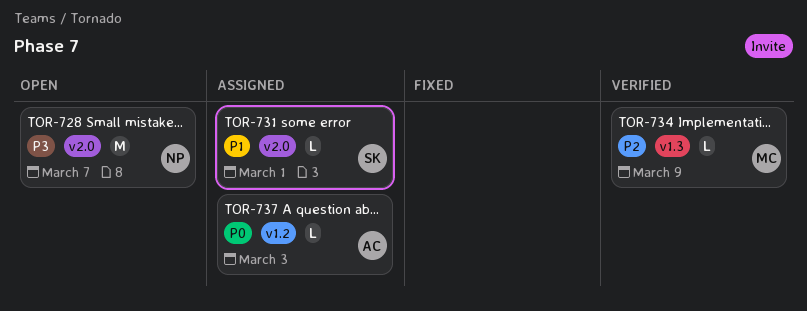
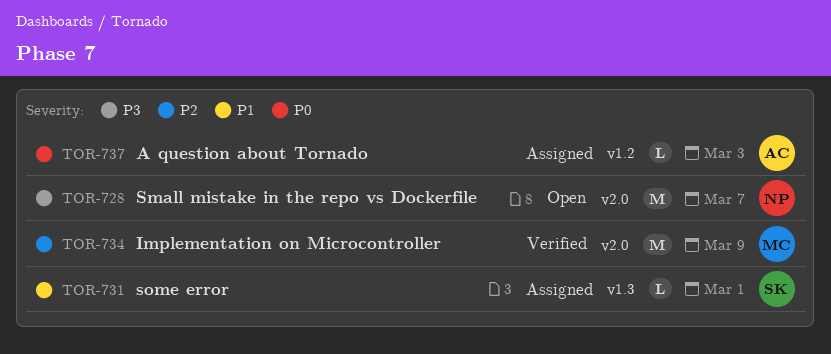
TOR-731, label: v2.0 -> v1.3
TOR-734, label: v1.3 -> v2.0
TOR-734, estimate: L -> M

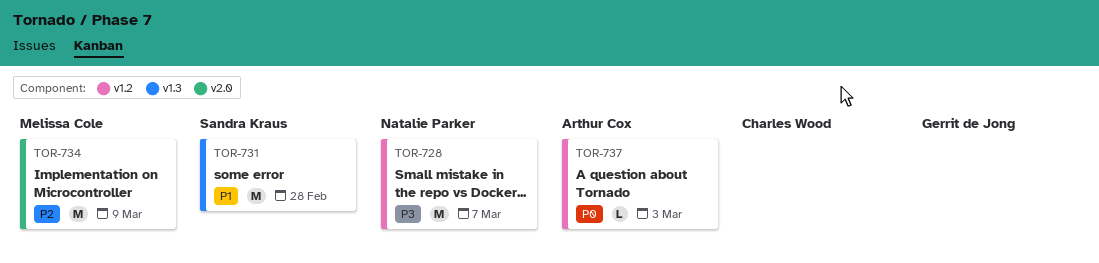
TOR-728, label: v2.0 -> v1.2
TOR-731, estimate: L -> M
TOR-731, due: Mar 1 -> Feb 28

